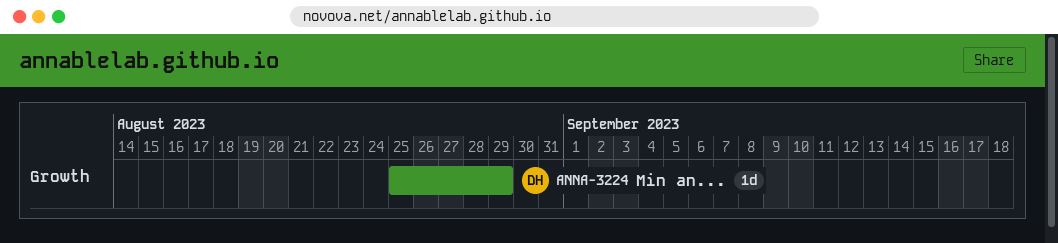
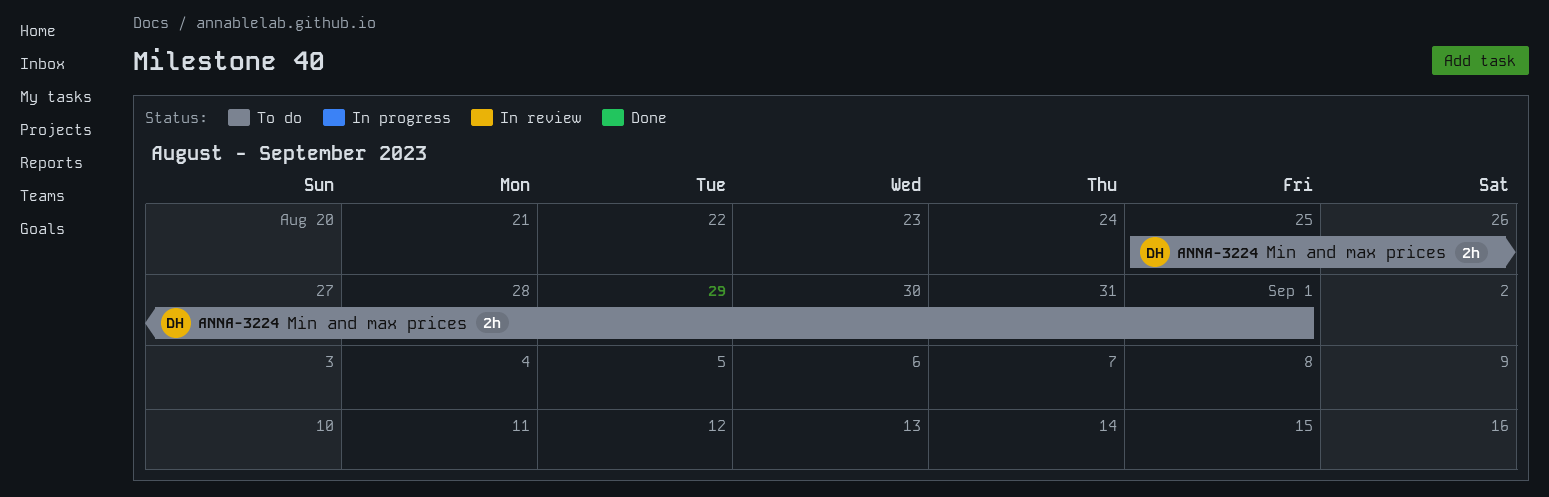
ANNA-3224, estimate: 1d -> 2h
ANNA-3224, due: Aug 29 -> Sep 1

